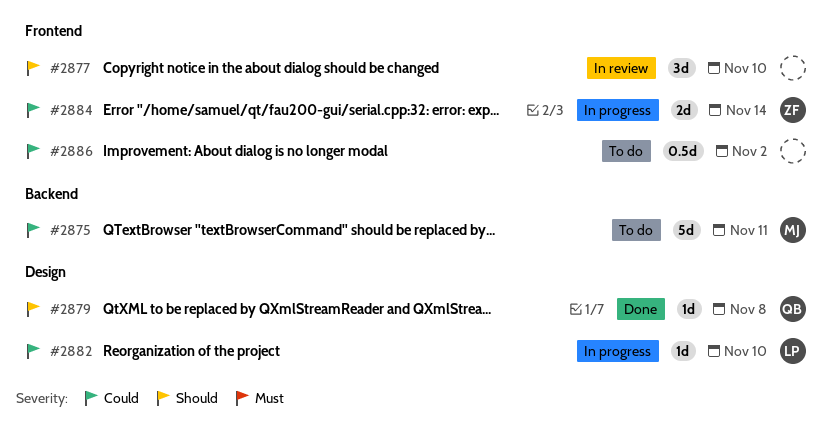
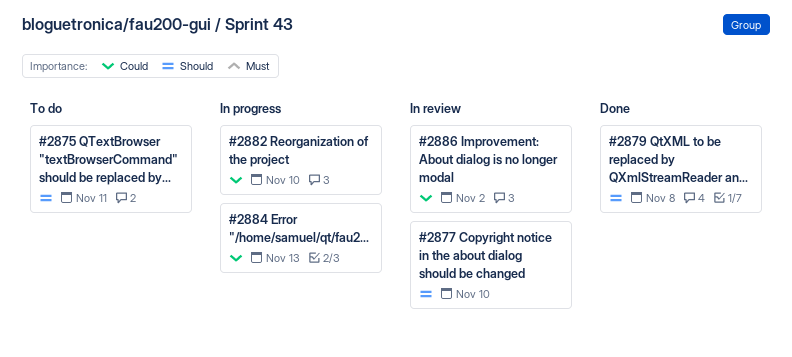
#2875, priority: Could -> Should
#2884, due: Nov 14 -> Nov 13
#2886, status: To do -> In review

